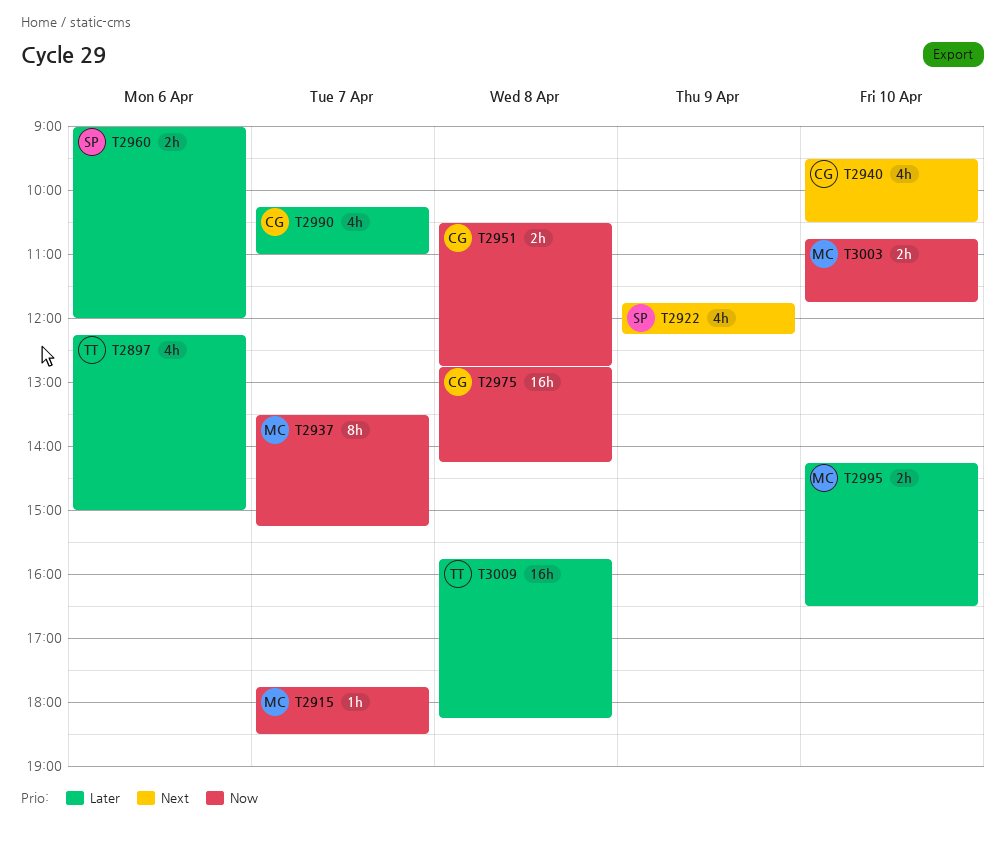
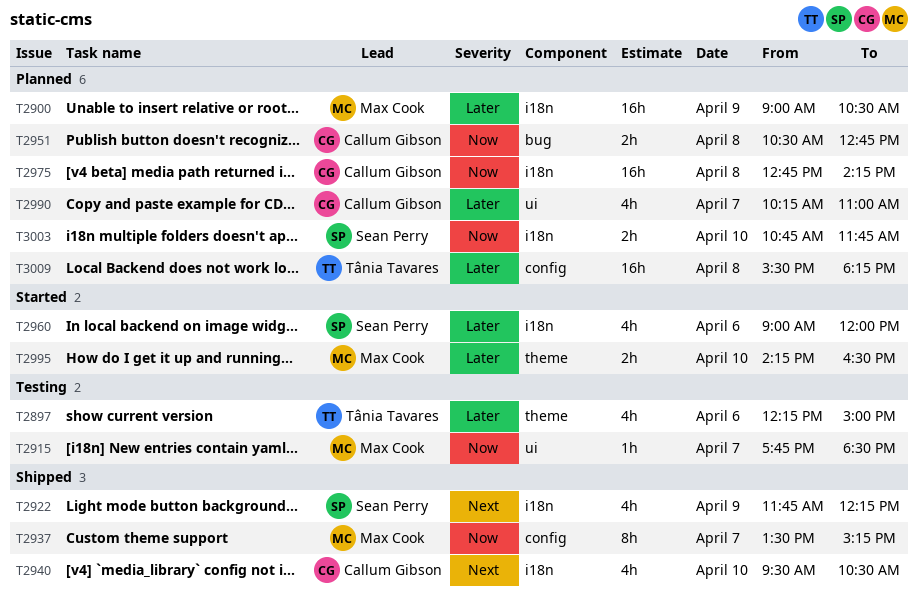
T2900: none -> present
T2960, estimate: 2h -> 4h
T3003, owner: Max Cook -> Sean Perry
T3009, begins: 15:45 -> 15:30

